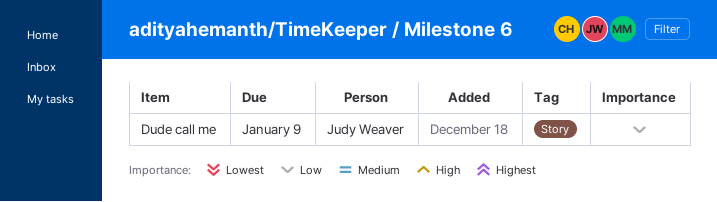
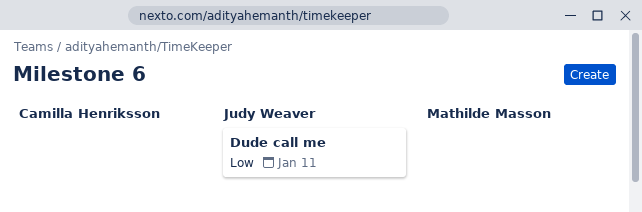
Dude call me, due: Jan 9 -> Jan 11

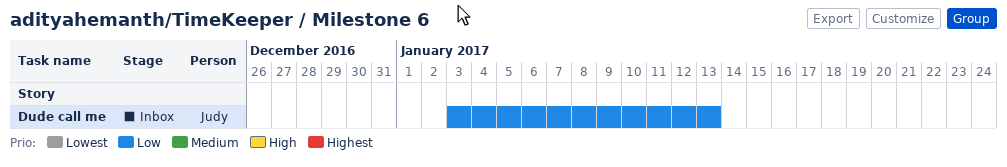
Dude call me, due: Jan 11 -> Jan 13

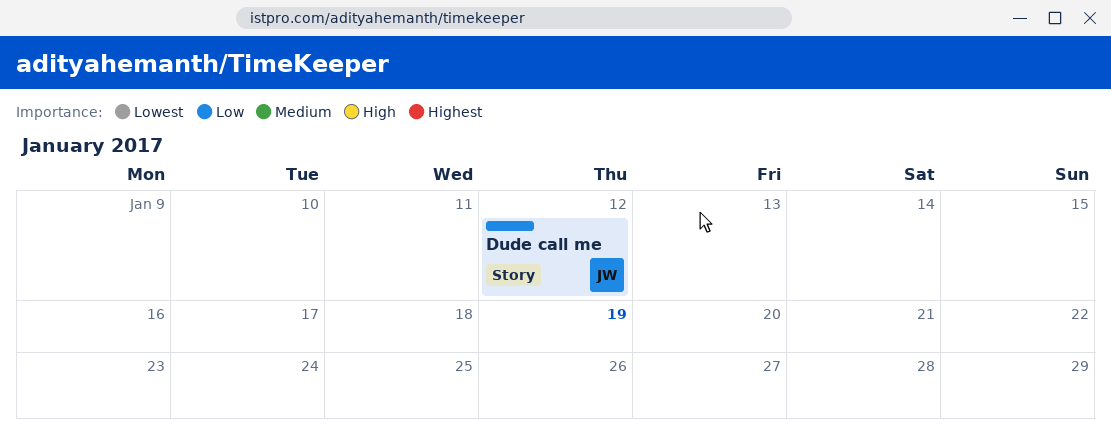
Dude call me, due: Jan 13 -> Jan 12

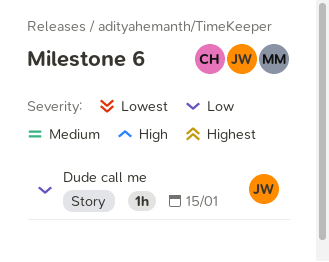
Dude call me, due: Jan 12 -> Jan 15

